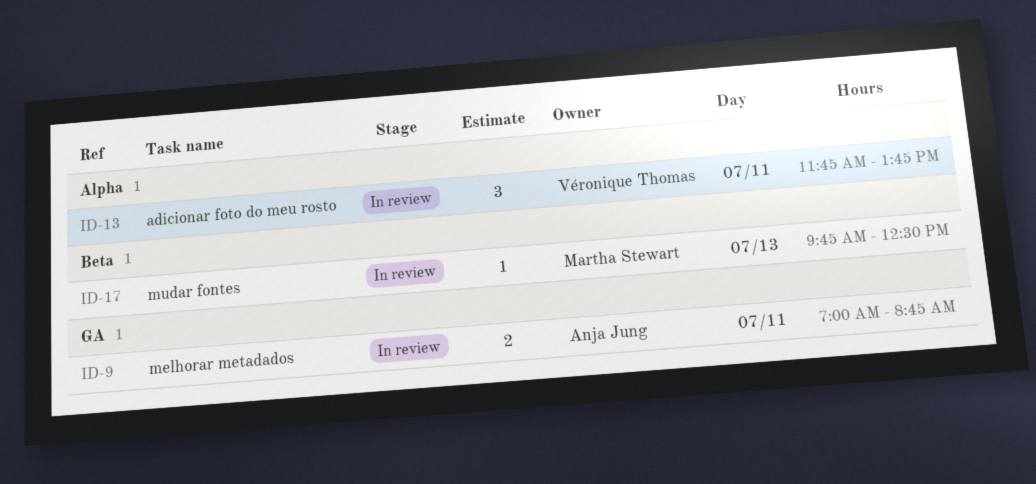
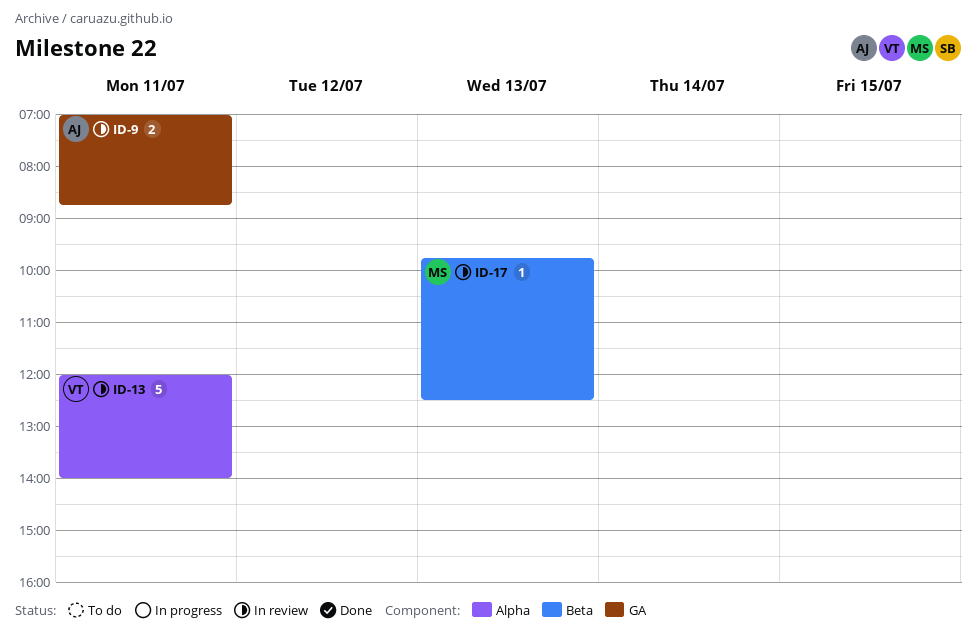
ID-13, estimate: 3 -> 5
ID-13, begins: 11:45 -> 12:00
ID-13, ends: 13:45 -> 14:00

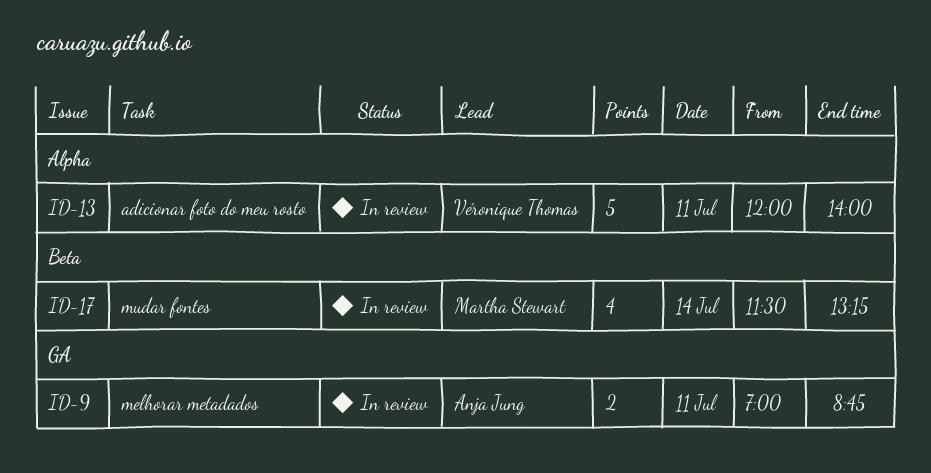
ID-17, estimate: 1 -> 4
ID-17, day: Jul 13 -> Jul 14
ID-17, begins: 09:45 -> 11:30
ID-17, ends: 12:30 -> 13:15

